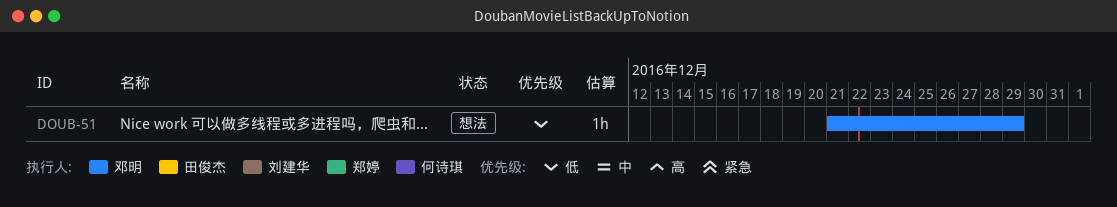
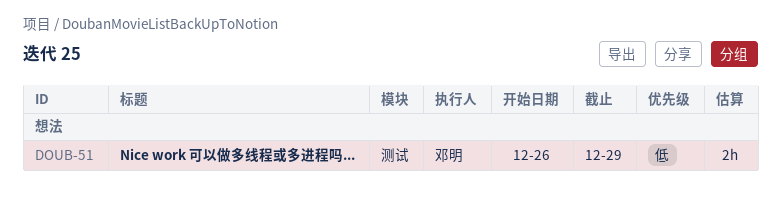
DOUB-51, estimate: 1h -> 2h
DOUB-51, start: Dec 21 -> Dec 26

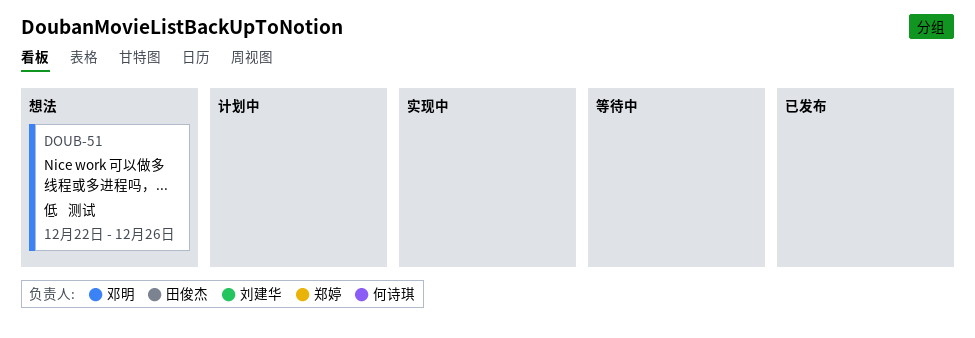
DOUB-51, start: Dec 26 -> Dec 22
DOUB-51, due: Dec 29 -> Dec 26

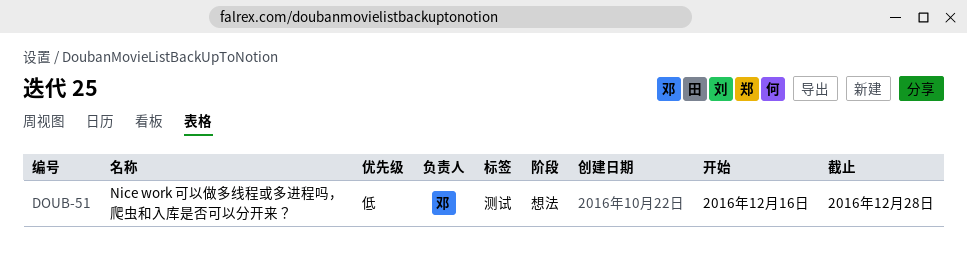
DOUB-51, start: Dec 22 -> Dec 16
DOUB-51, due: Dec 26 -> Dec 28

